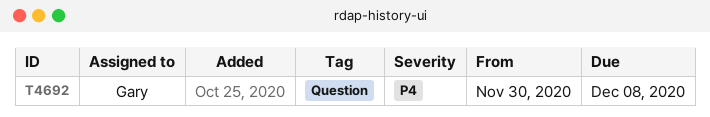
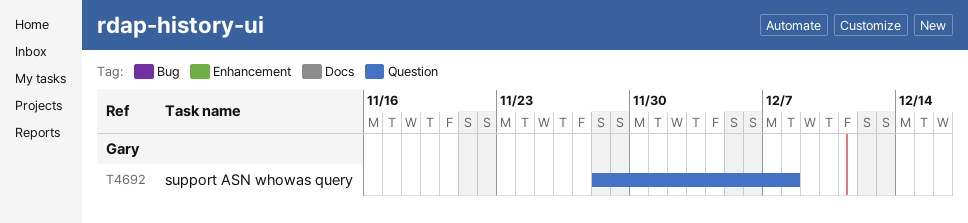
T4692, start: Nov 30 -> Nov 28

